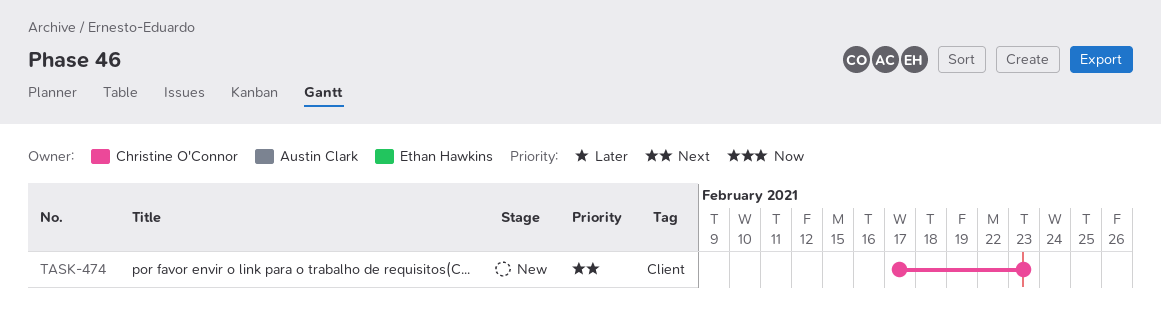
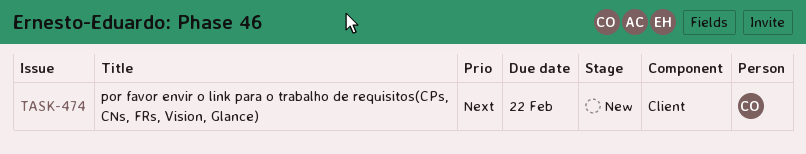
TASK-474, due: Feb 23 -> Feb 22

